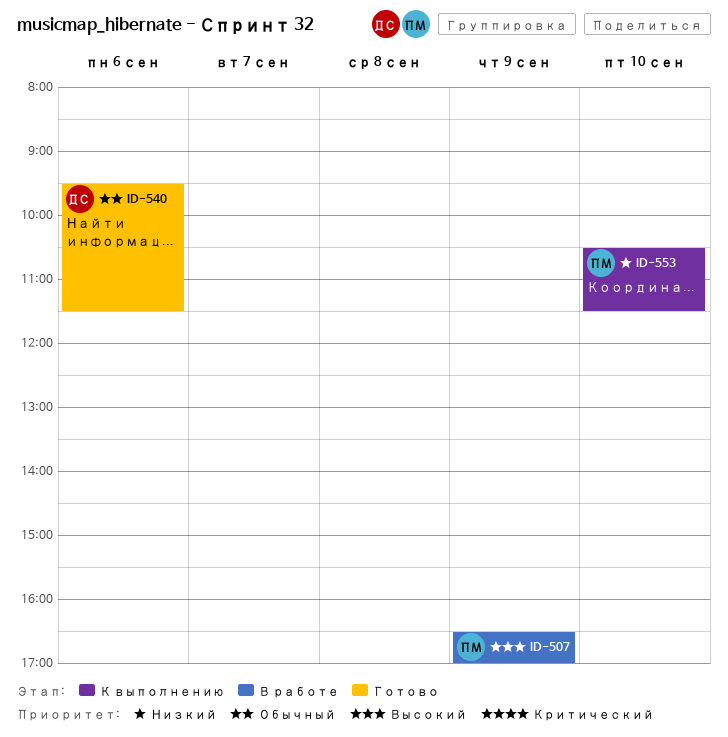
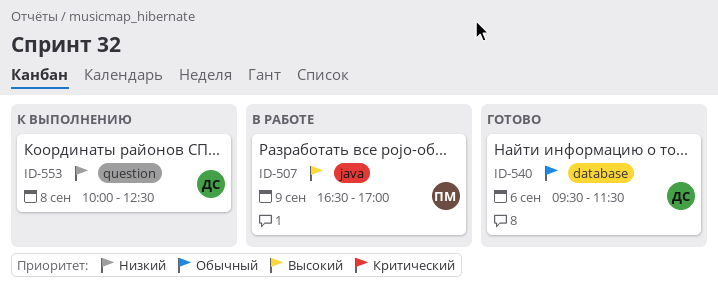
ID-553, owner: ПМ -> ДС
ID-553, day: Sep 10 -> Sep 8
ID-553, begins: 10:30 -> 10:00
ID-553, ends: 11:30 -> 12:30

